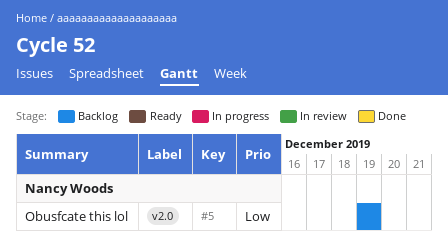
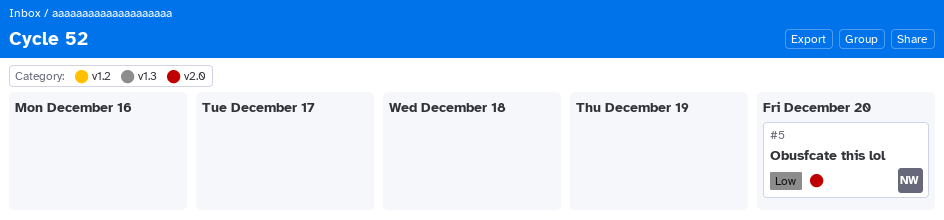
#5, due: Dec 19 -> Dec 20

